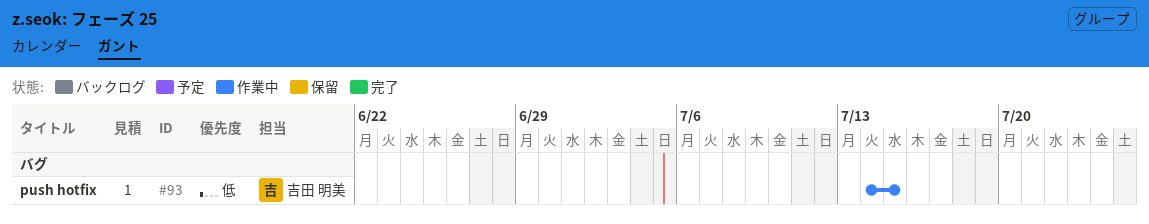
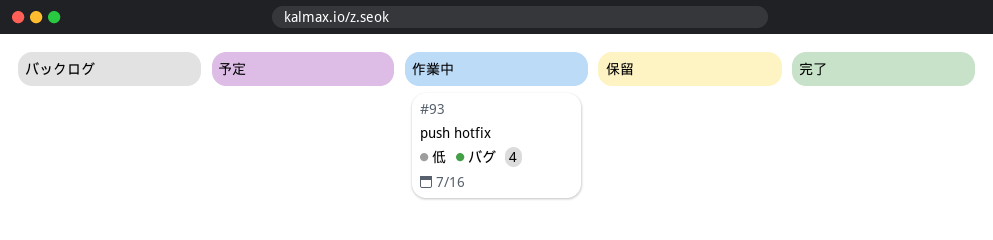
#93, estimate: 1 -> 4
#93, due: Jul 15 -> Jul 16

